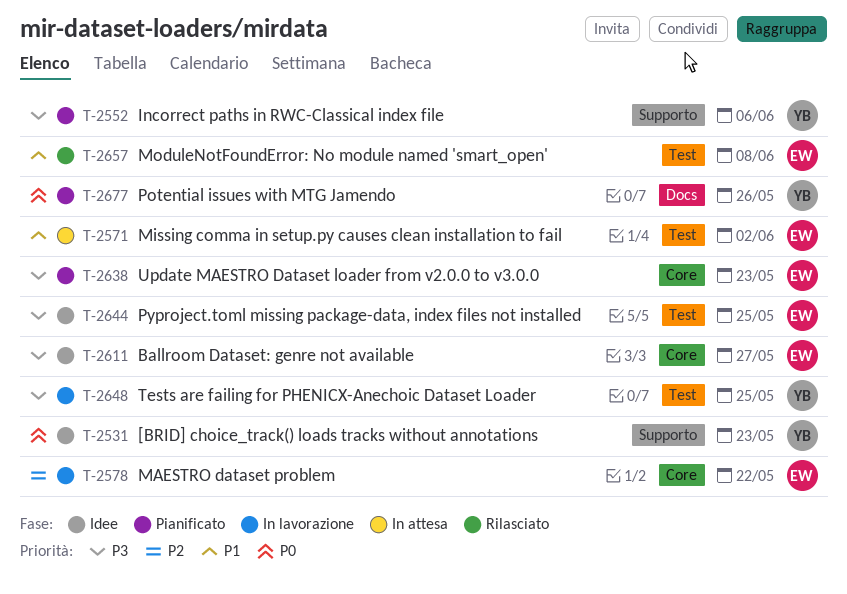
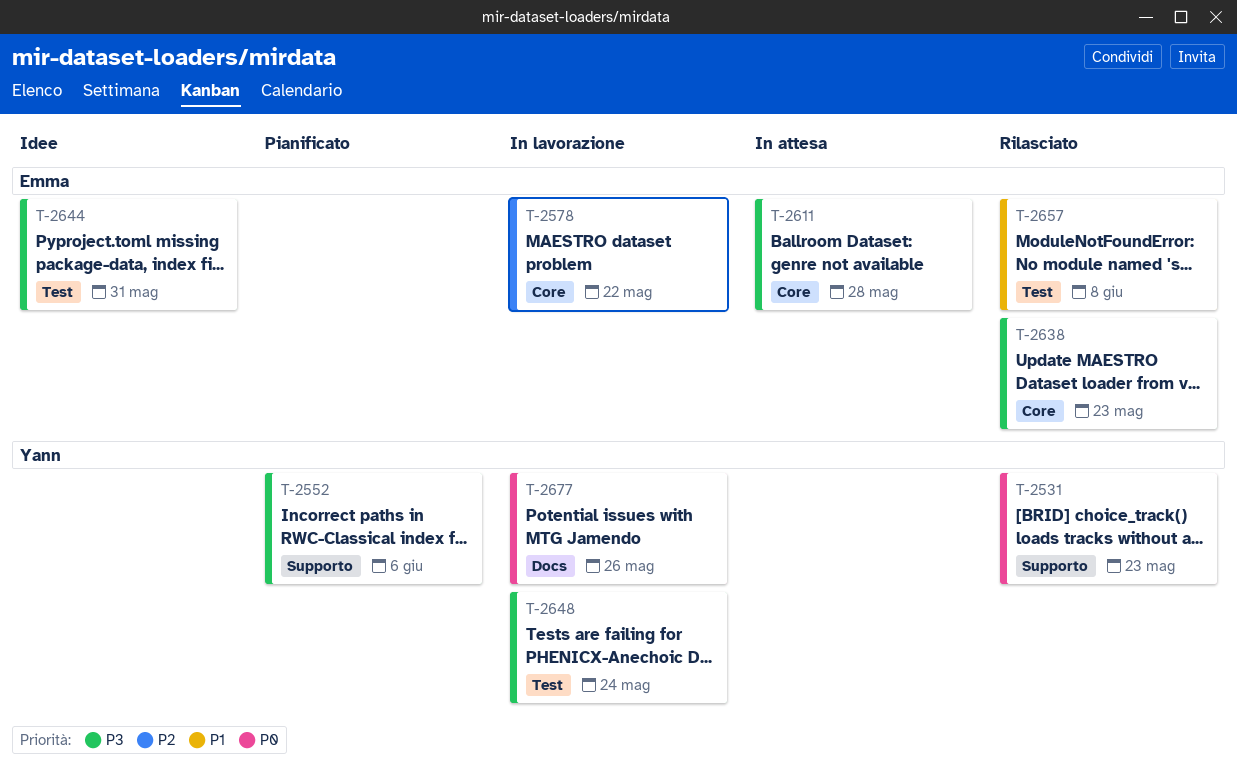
T-2531, status: Idee -> Rilasciato
T-2571: present -> none
T-2611, status: Idee -> In attesa
T-2611, due: May 27 -> May 28
T-2638, status: Pianificato -> Rilasciato
T-2644, due: May 25 -> May 31
T-2648, due: May 25 -> May 24
T-2677, status: Pianificato -> In lavorazione

